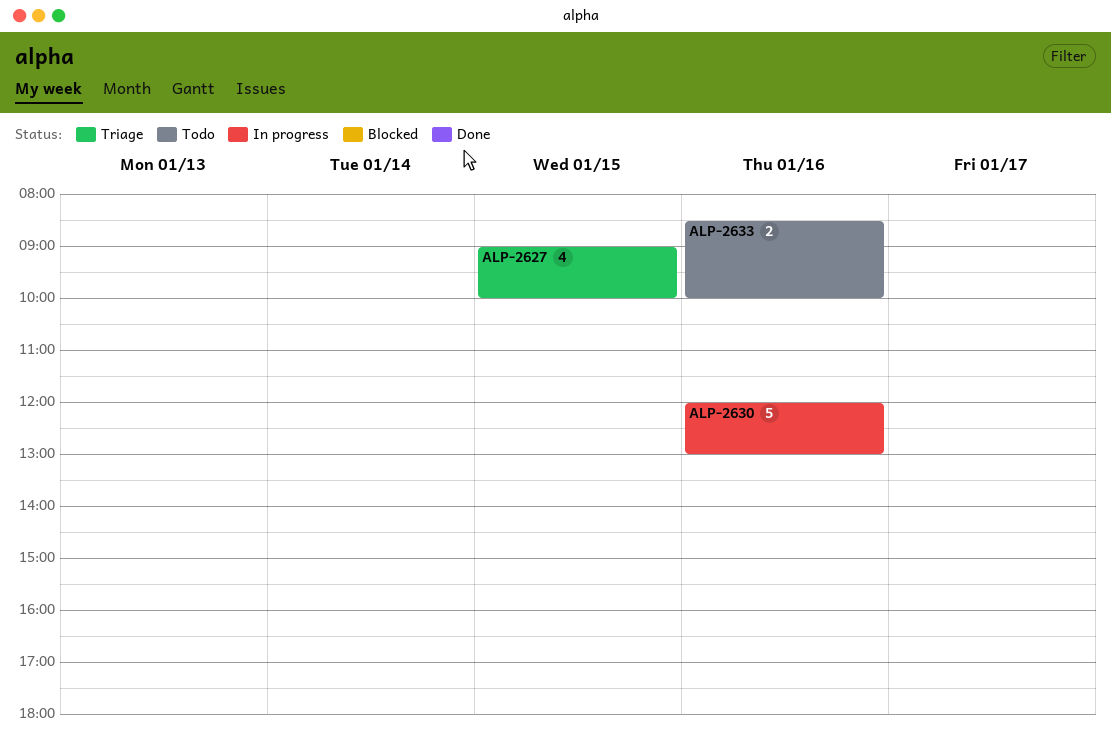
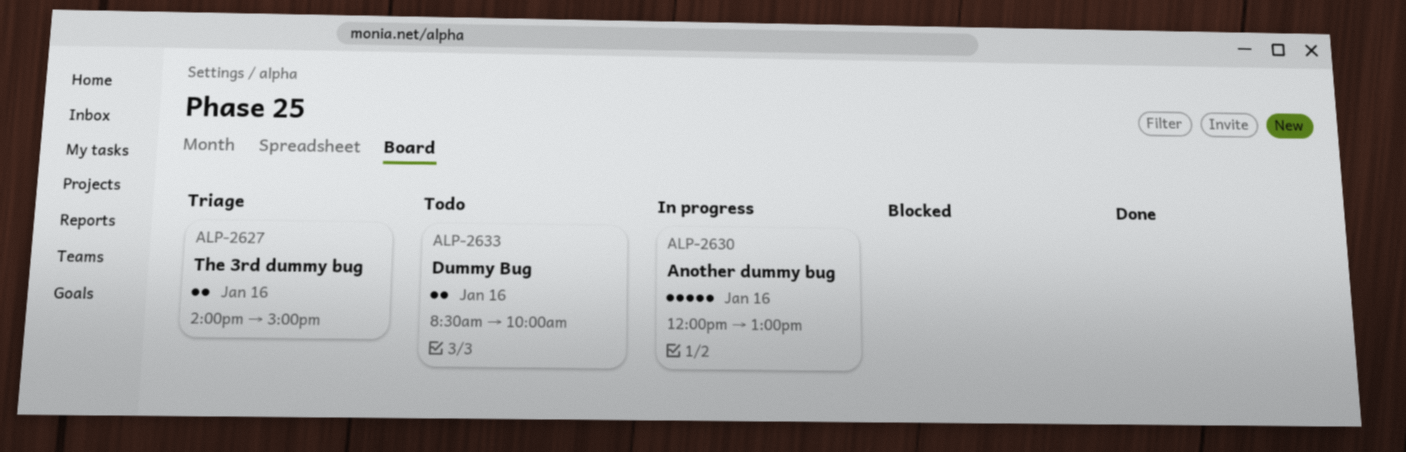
ALP-2627, estimate: 4 -> 2
ALP-2627, day: Jan 15 -> Jan 16
ALP-2627, begins: 09:00 -> 14:00
ALP-2627, ends: 10:00 -> 15:00

